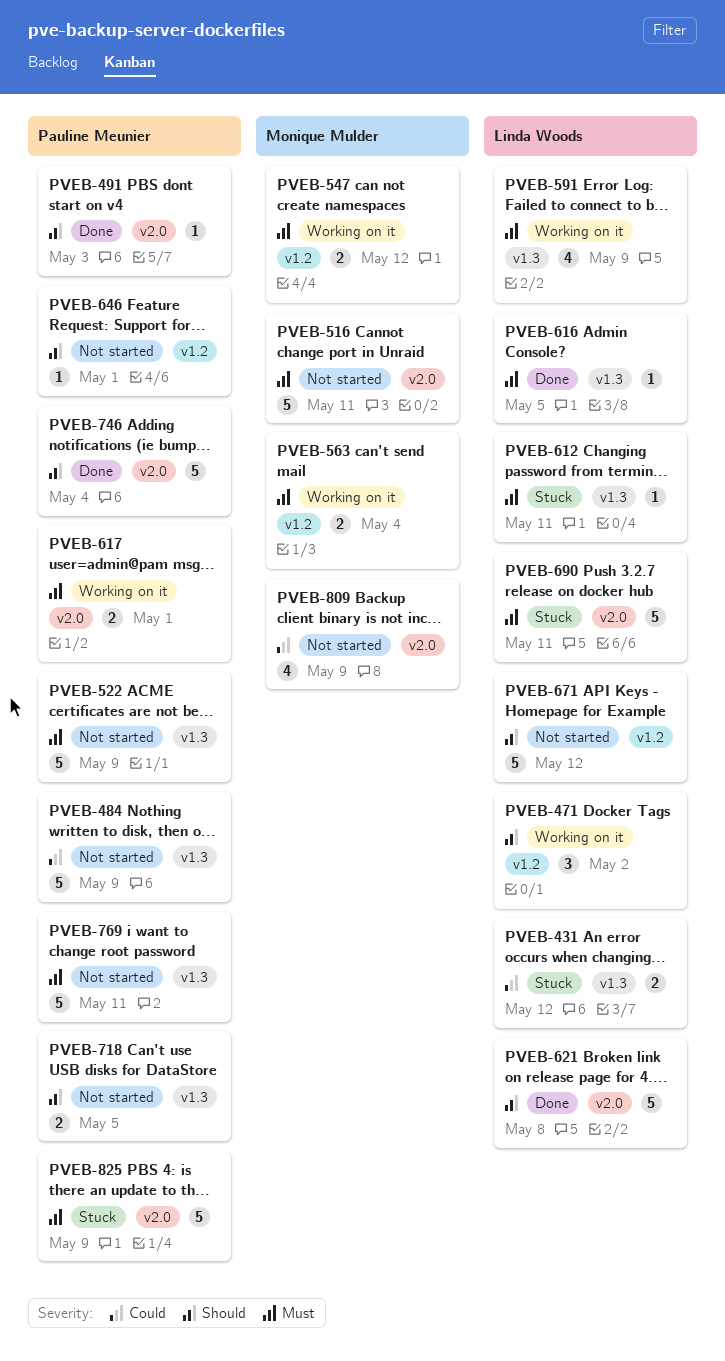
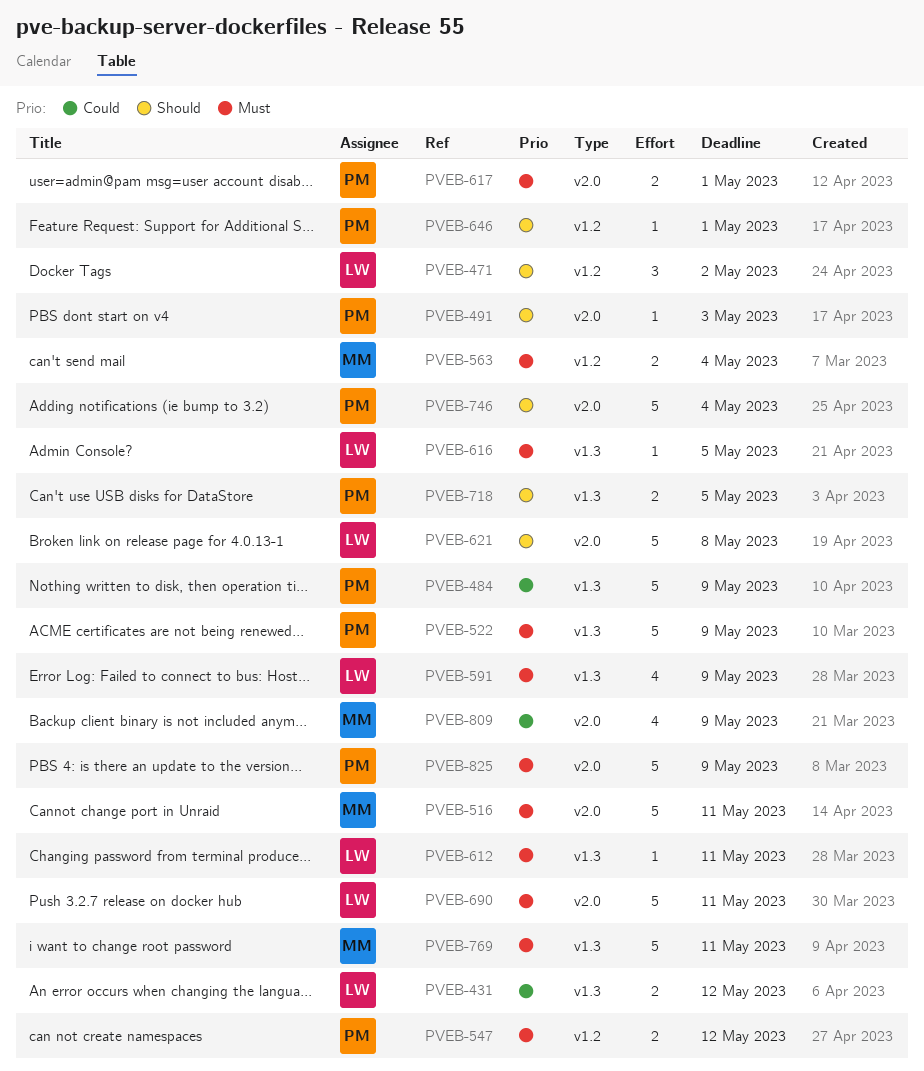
PVEB-547, owner: Monique Mulder -> Pauline Meunier
PVEB-671: present -> none
PVEB-769, owner: Pauline Meunier -> Monique Mulder

